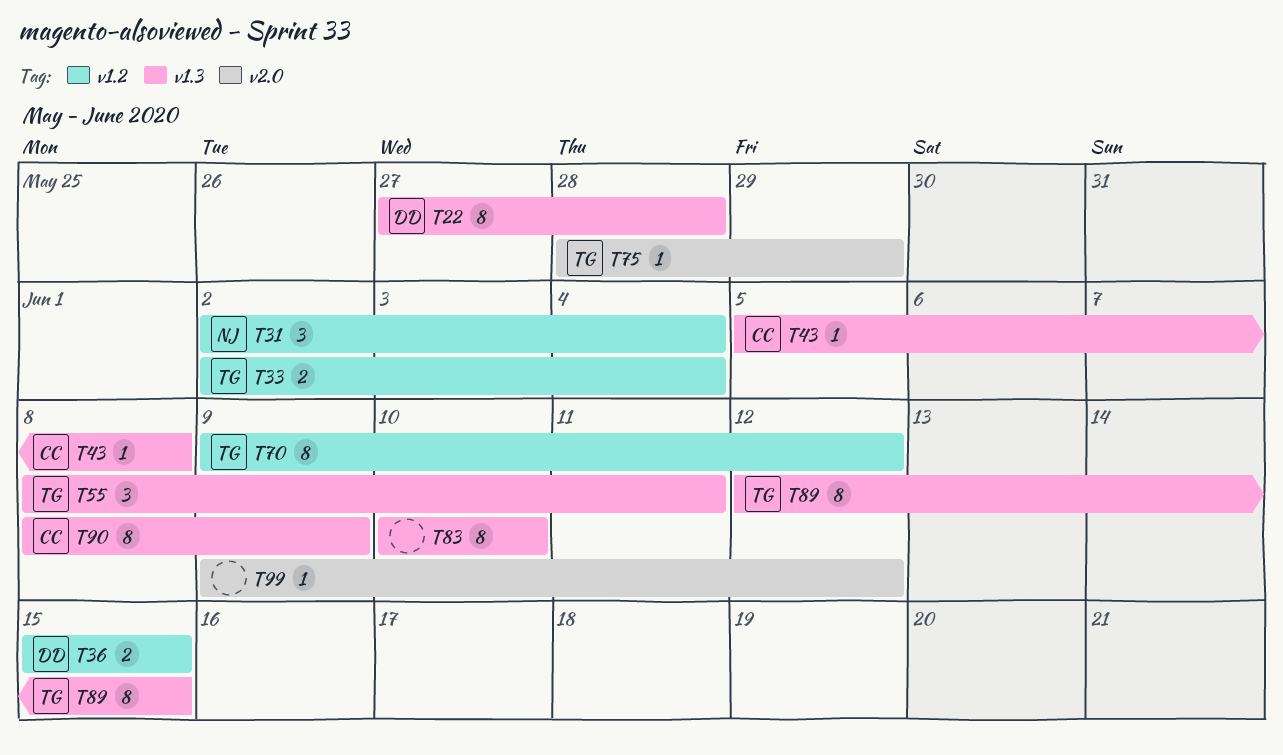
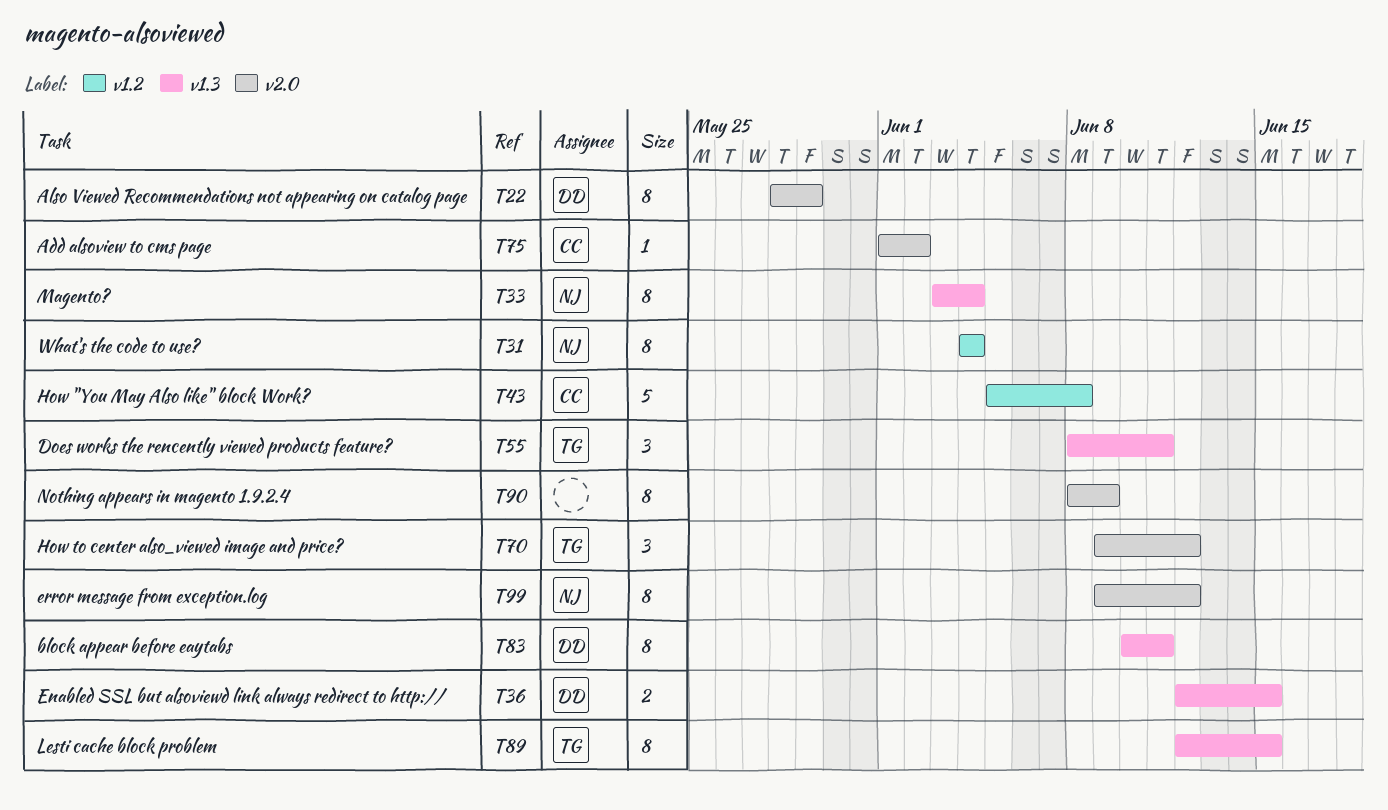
T22, label: v1.3 -> v2.0
T22, start: May 27 -> May 28
T22, due: May 28 -> May 29
T31, estimate: 3 -> 8
T31, start: Jun 2 -> Jun 4
T33, owner: TG -> NJ
T33, label: v1.2 -> v1.3
T33, estimate: 2 -> 8
T33, start: Jun 2 -> Jun 3
T36, label: v1.2 -> v1.3
T36, start: Jun 15 -> Jun 12
T43, label: v1.3 -> v1.2
T43, estimate: 1 -> 5
T70, label: v1.2 -> v2.0
T70, estimate: 8 -> 3
T75, owner: TG -> CC
T75, start: May 28 -> Jun 1
T75, due: May 29 -> Jun 2
T83, owner: none -> DD
T83, due: Jun 10 -> Jun 11
T90, owner: CC -> none
T90, label: v1.3 -> v2.0
T99, owner: none -> NJ
T99, estimate: 1 -> 8

